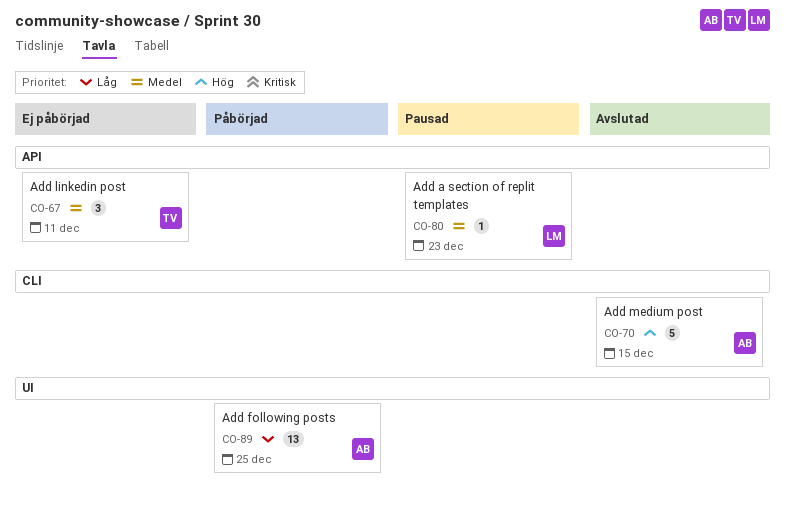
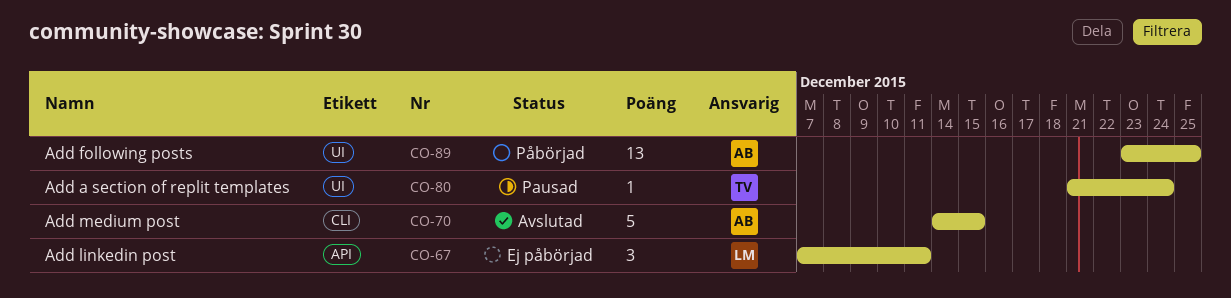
CO-67, owner: TV -> LM
CO-80, owner: LM -> TV
CO-80, label: API -> UI
CO-80, due: Dec 23 -> Dec 24

